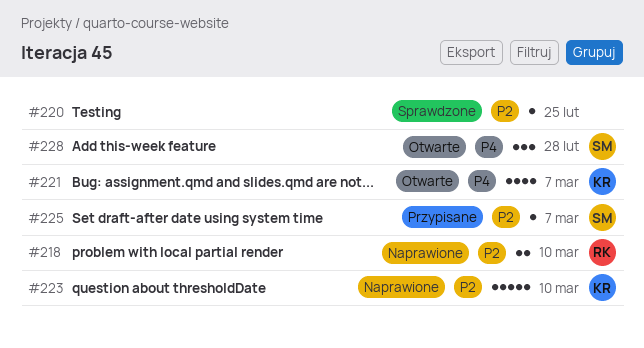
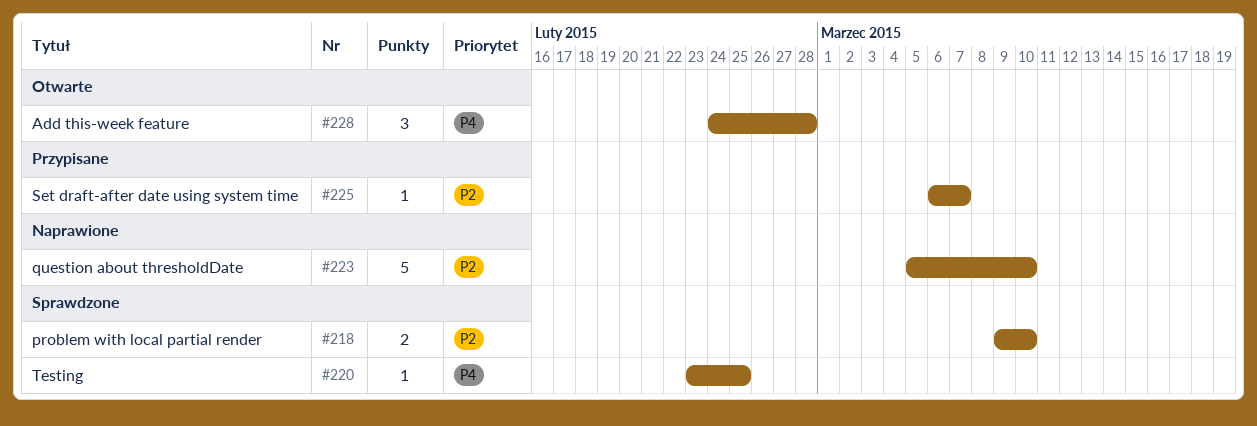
#218, status: Naprawione -> Sprawdzone
#220, priority: P2 -> P4
#221: present -> none

